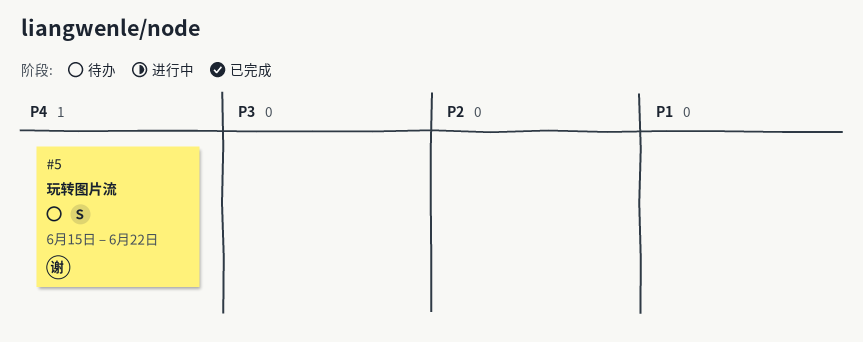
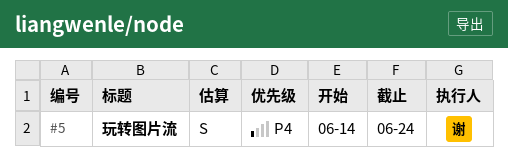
#5, start: Jun 15 -> Jun 14
#5, due: Jun 22 -> Jun 24

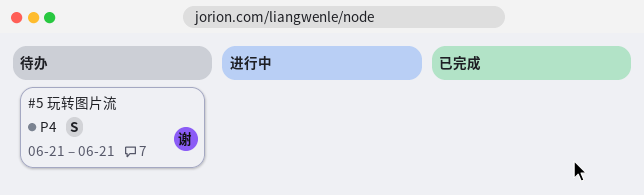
#5, start: Jun 14 -> Jun 21
#5, due: Jun 24 -> Jun 21

